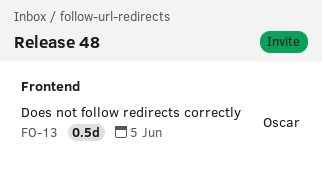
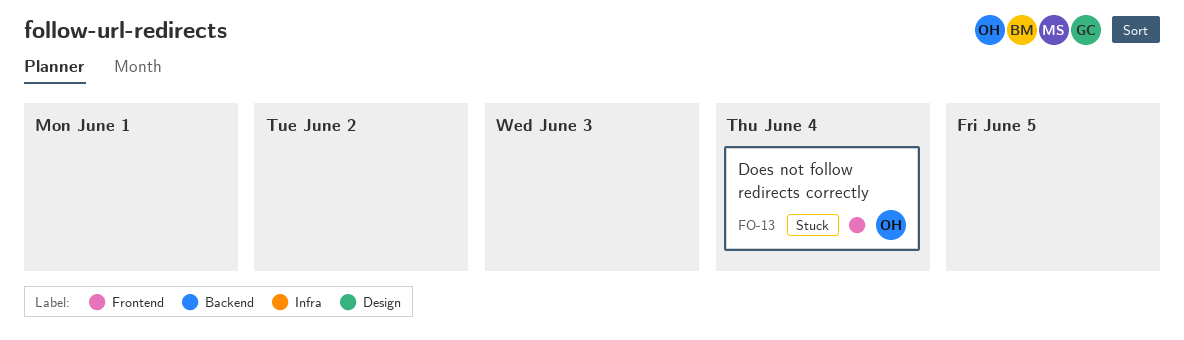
FO-13, due: Jun 5 -> Jun 4

